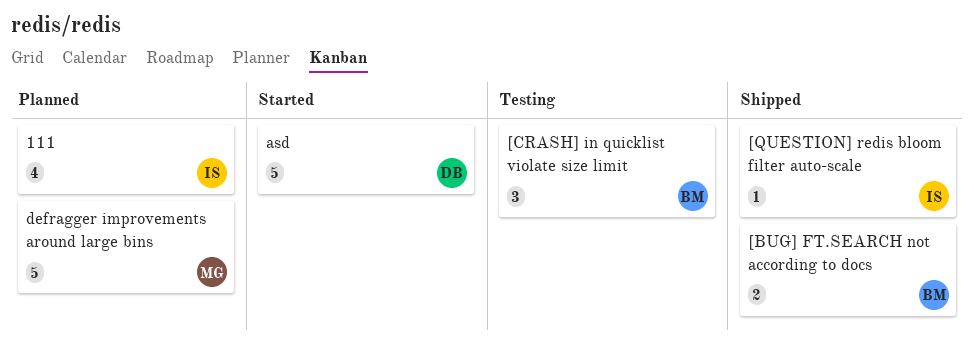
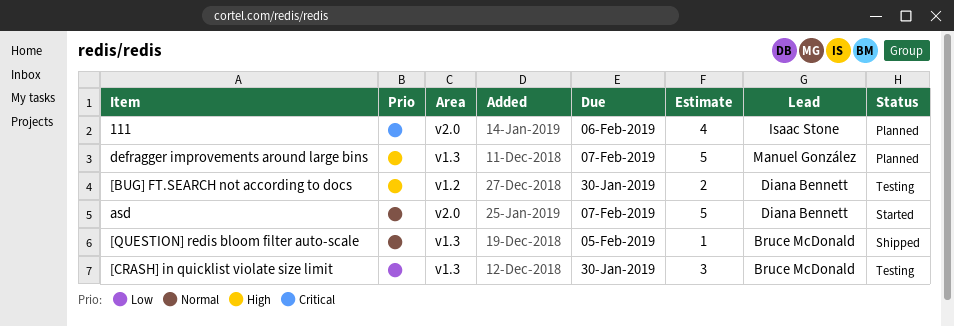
[BUG] FT.SEARCH not according to docs, status: Shipped -> Testing
[BUG] FT.SEARCH not according to docs, owner: Bruce McDonald -> Diana Bennett
[QUESTION] redis bloom filter auto-scale, owner: Isaac Stone -> Bruce McDonald

